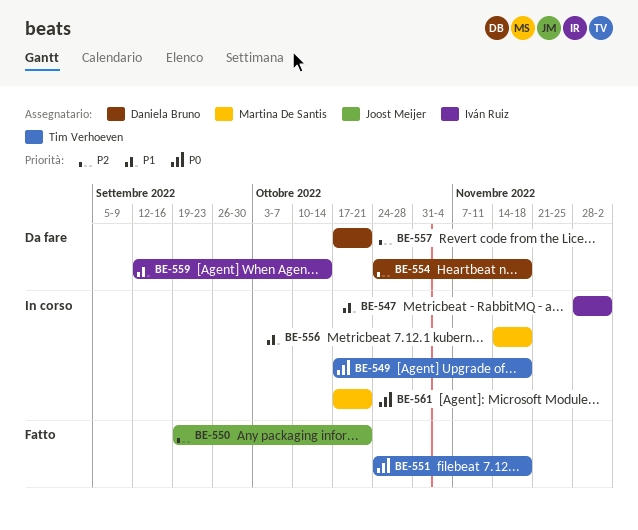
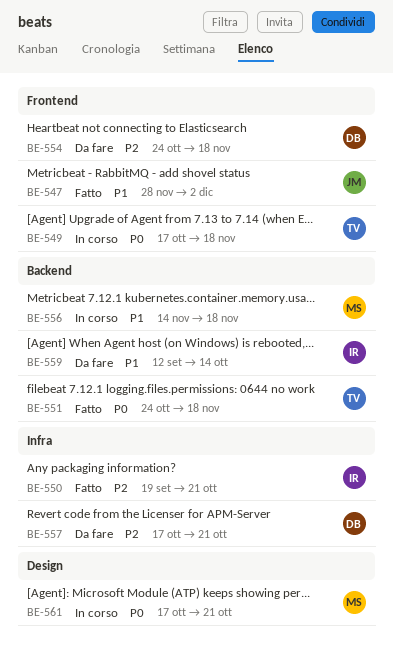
BE-547, status: In corso -> Fatto
BE-547, owner: Iván Ruiz -> Joost Meijer
BE-550, owner: Joost Meijer -> Iván Ruiz

